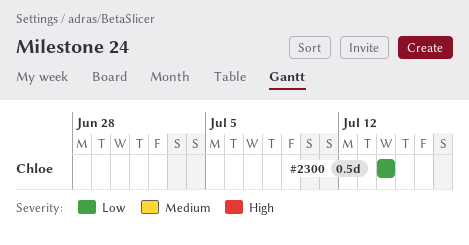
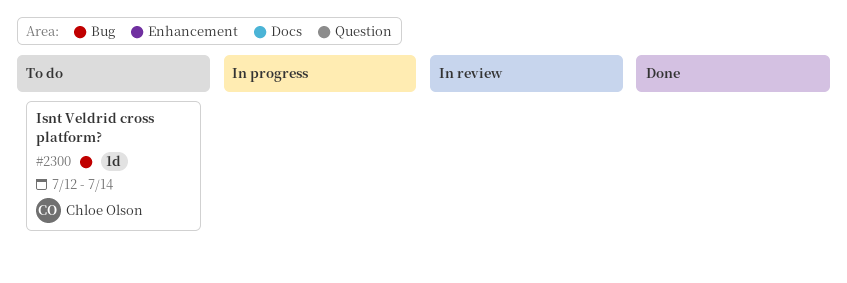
#2300, estimate: 0.5d -> 1d
#2300, start: Jul 14 -> Jul 12

